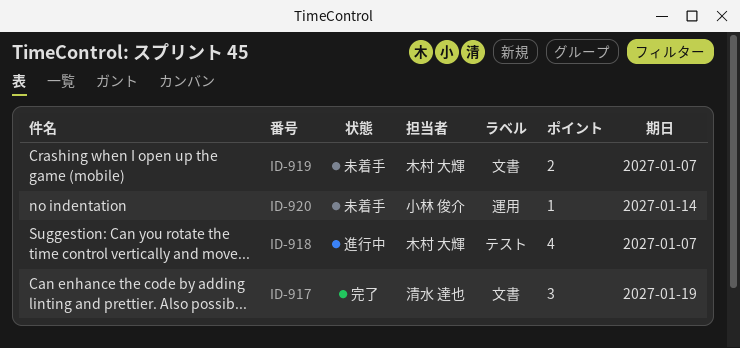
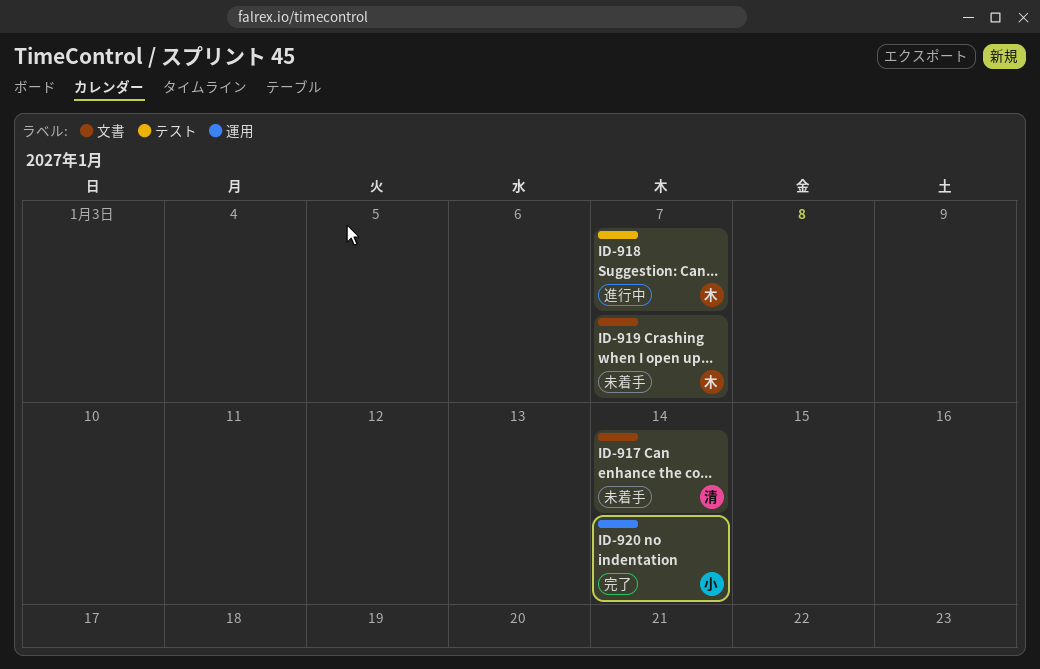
ID-917, status: 完了 -> 未着手
ID-917, due: Jan 19 -> Jan 14
ID-920, status: 未着手 -> 完了

